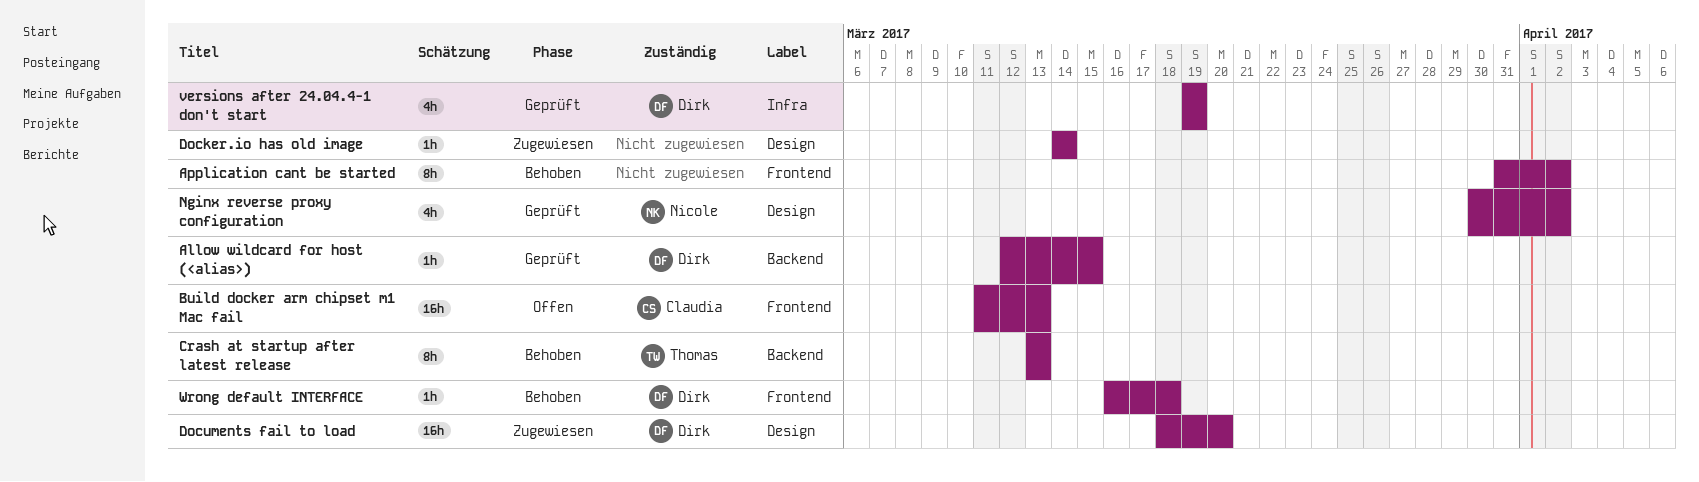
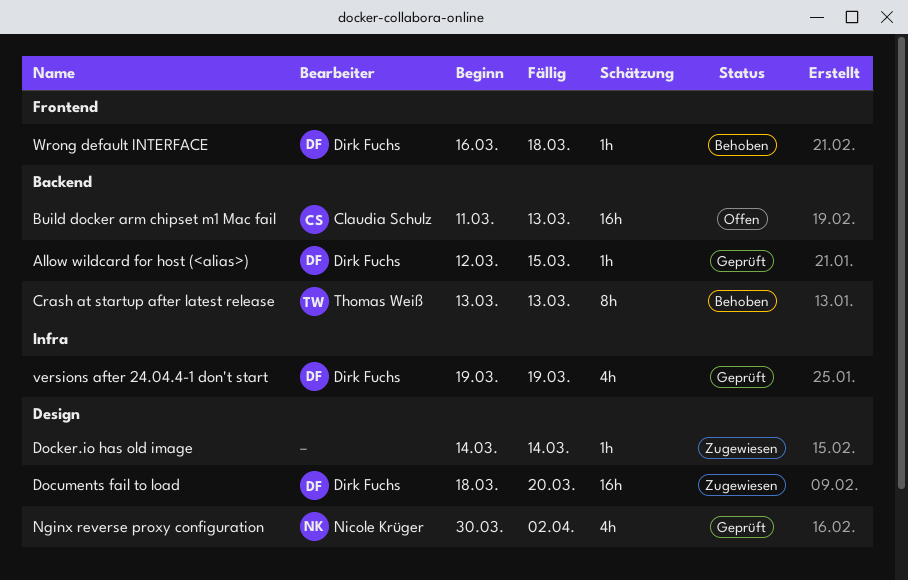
Application cant be started: present -> none
Build docker arm chipset m1 Mac fail, label: Frontend -> Backend

